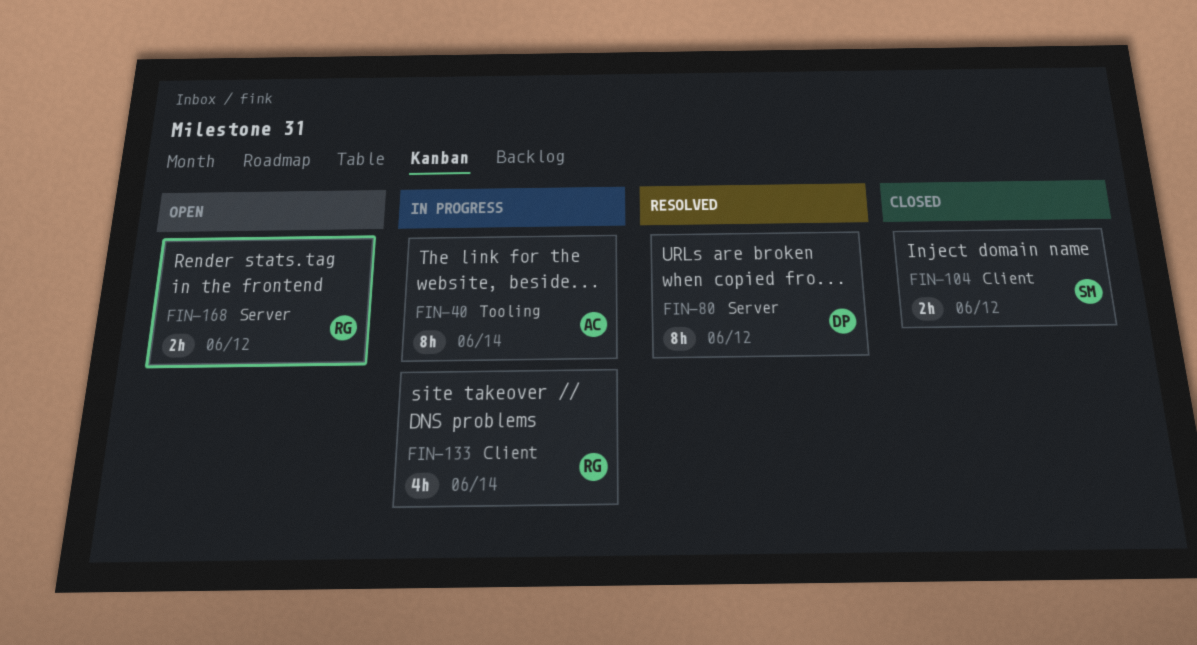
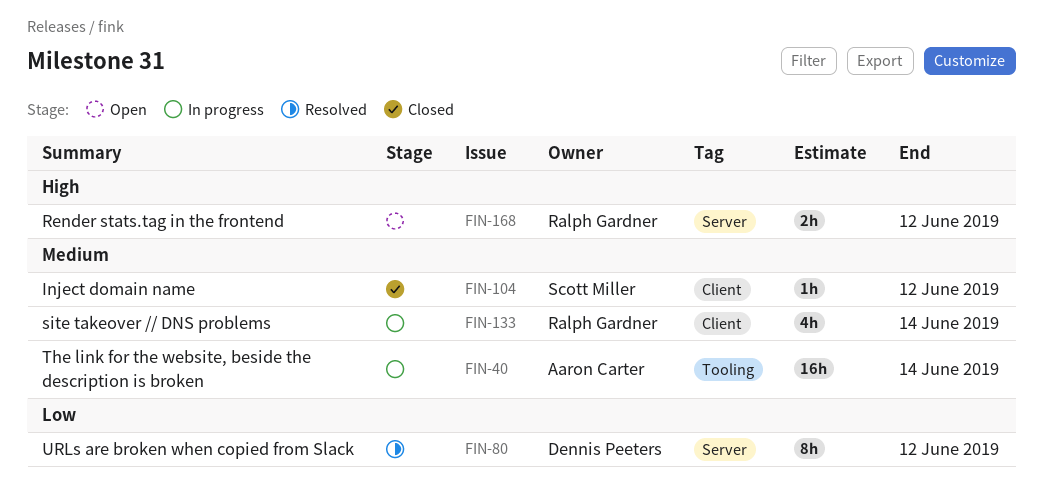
FIN-40, estimate: 8h -> 16h
FIN-104, estimate: 2h -> 1h

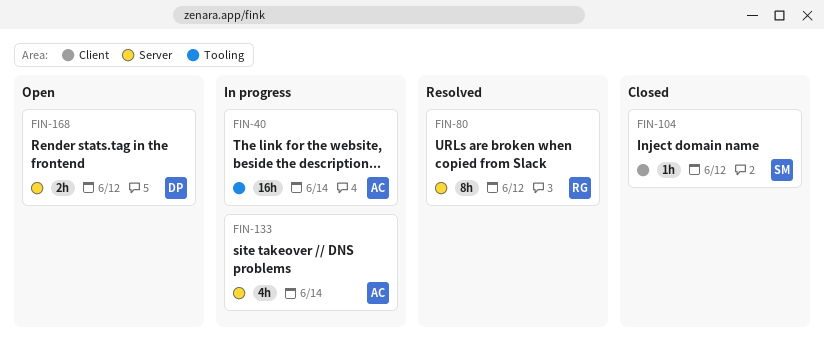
FIN-80, owner: Dennis Peeters -> Ralph Gardner
FIN-133, owner: Ralph Gardner -> Aaron Carter
FIN-133, label: Client -> Server
FIN-168, owner: Ralph Gardner -> Dennis Peeters

